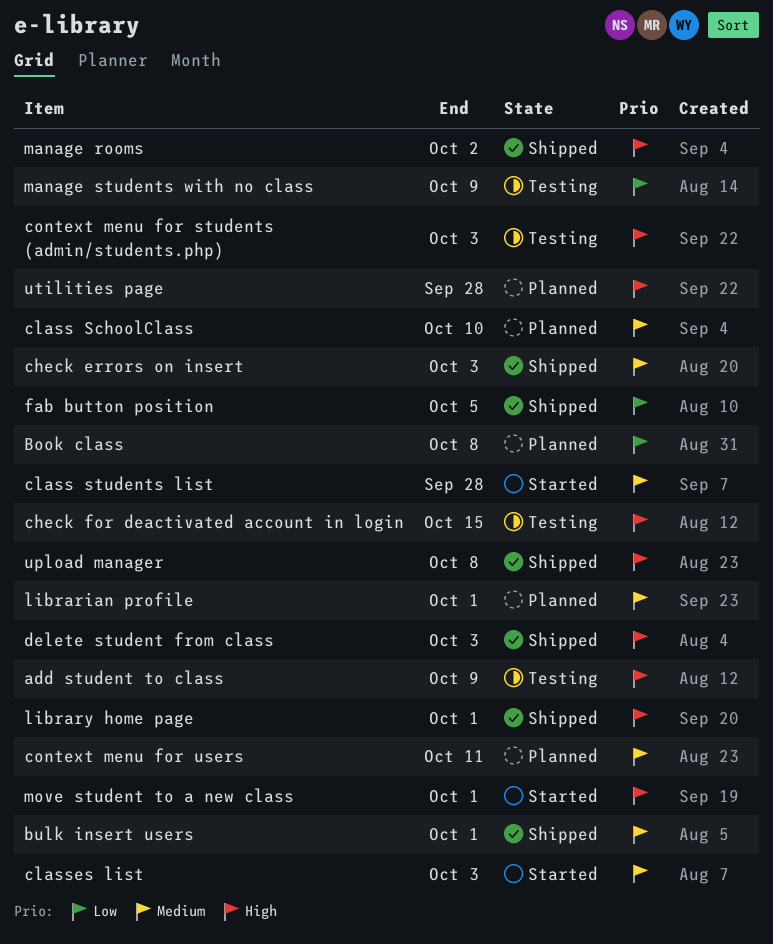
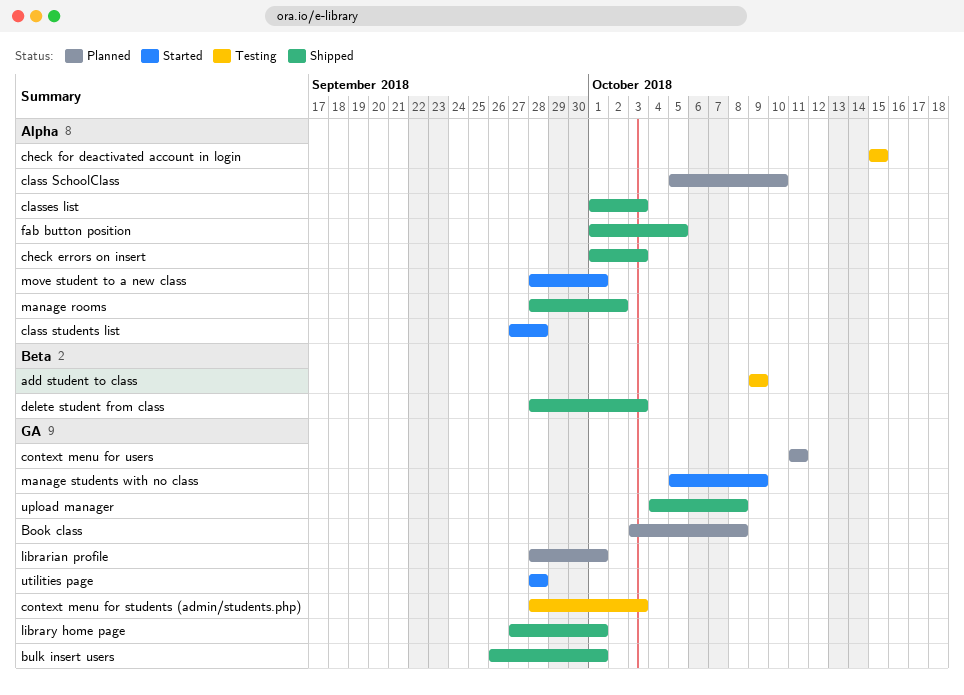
classes list, status: Started -> Shipped
manage students with no class, status: Testing -> Started
utilities page, status: Planned -> Started

